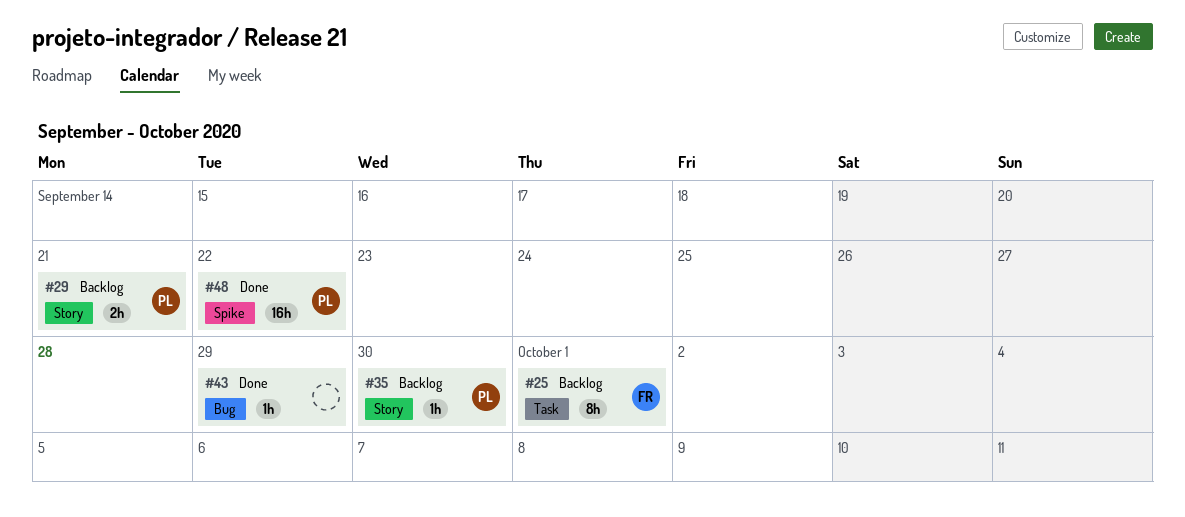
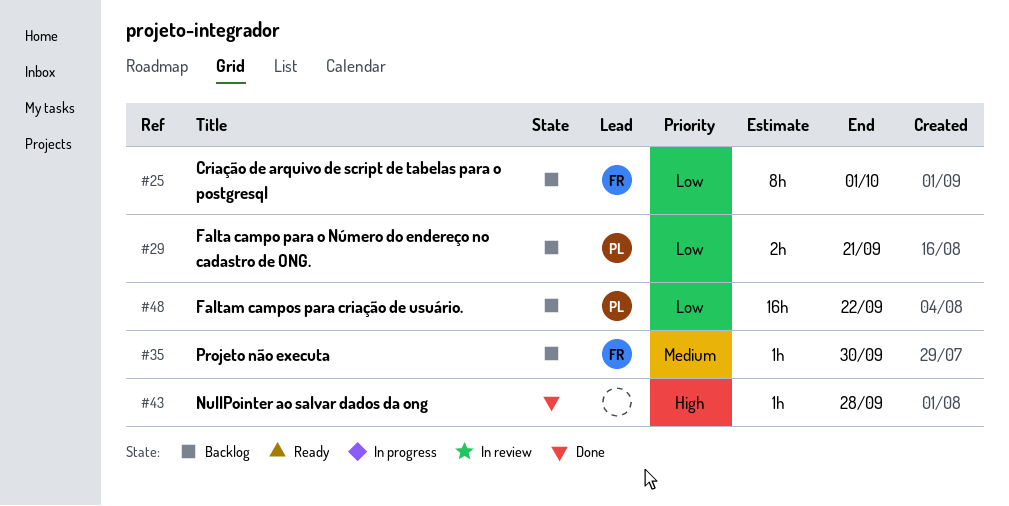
#35, owner: PL -> FR
#43, due: Sep 29 -> Sep 28
#48, status: Done -> Backlog

